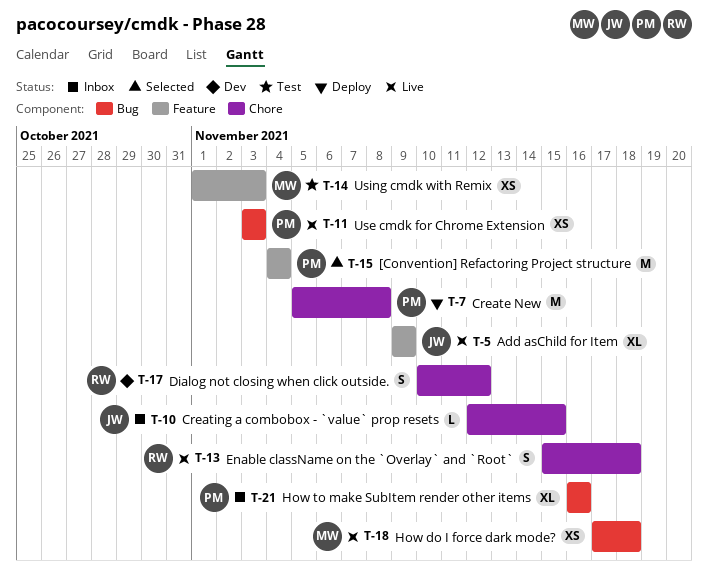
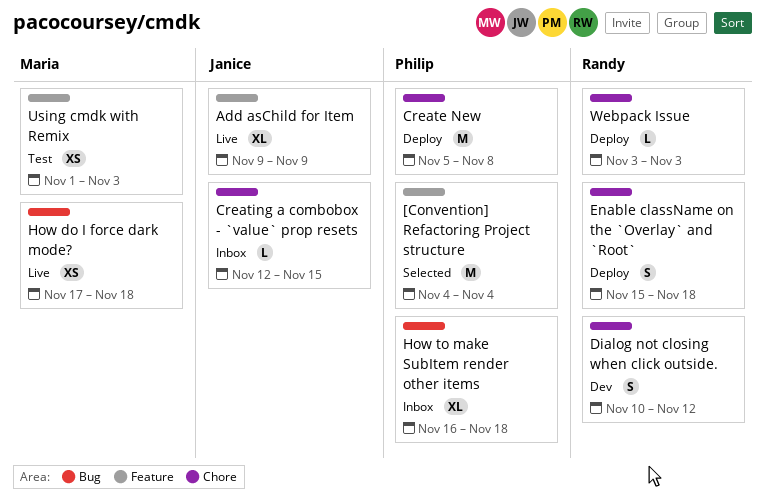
Enable className on the `Overlay` and `Root`, status: Live -> Deploy
How to make SubItem render other items, due: Nov 16 -> Nov 18
Use cmdk for Chrome Extension: present -> none
Webpack Issue: none -> present

